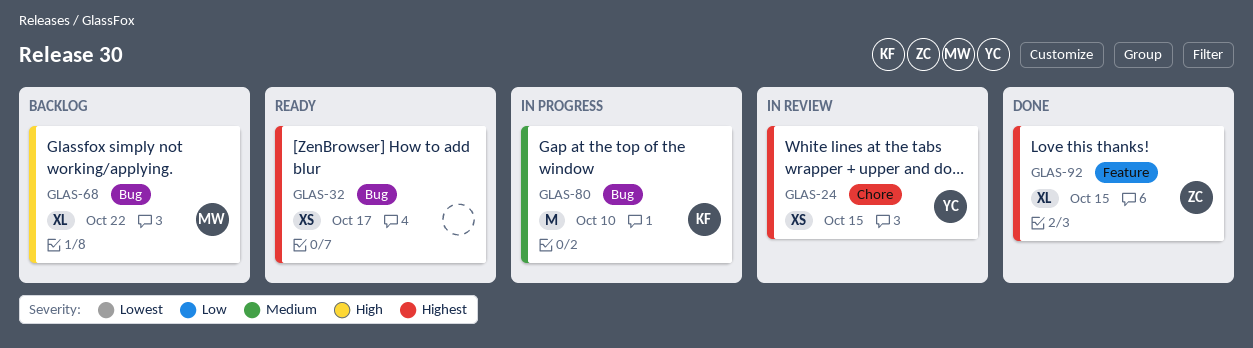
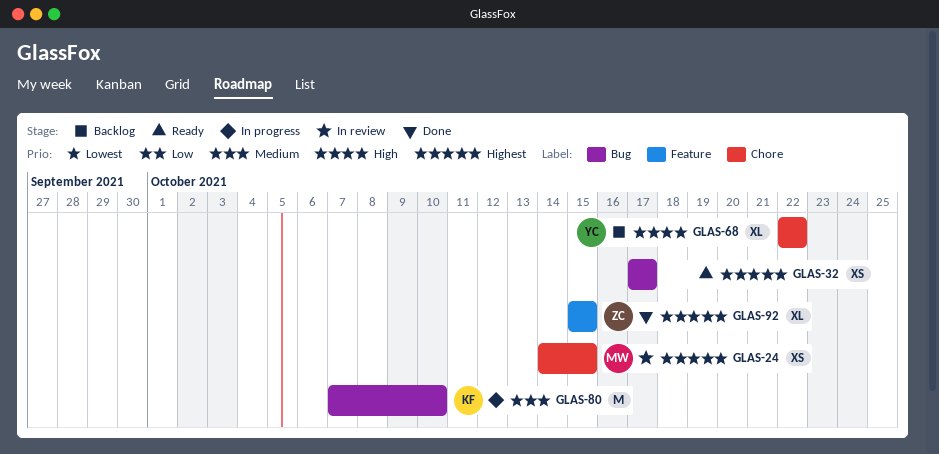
GLAS-24, owner: YC -> MW
GLAS-68, owner: MW -> YC
GLAS-68, label: Bug -> Chore

